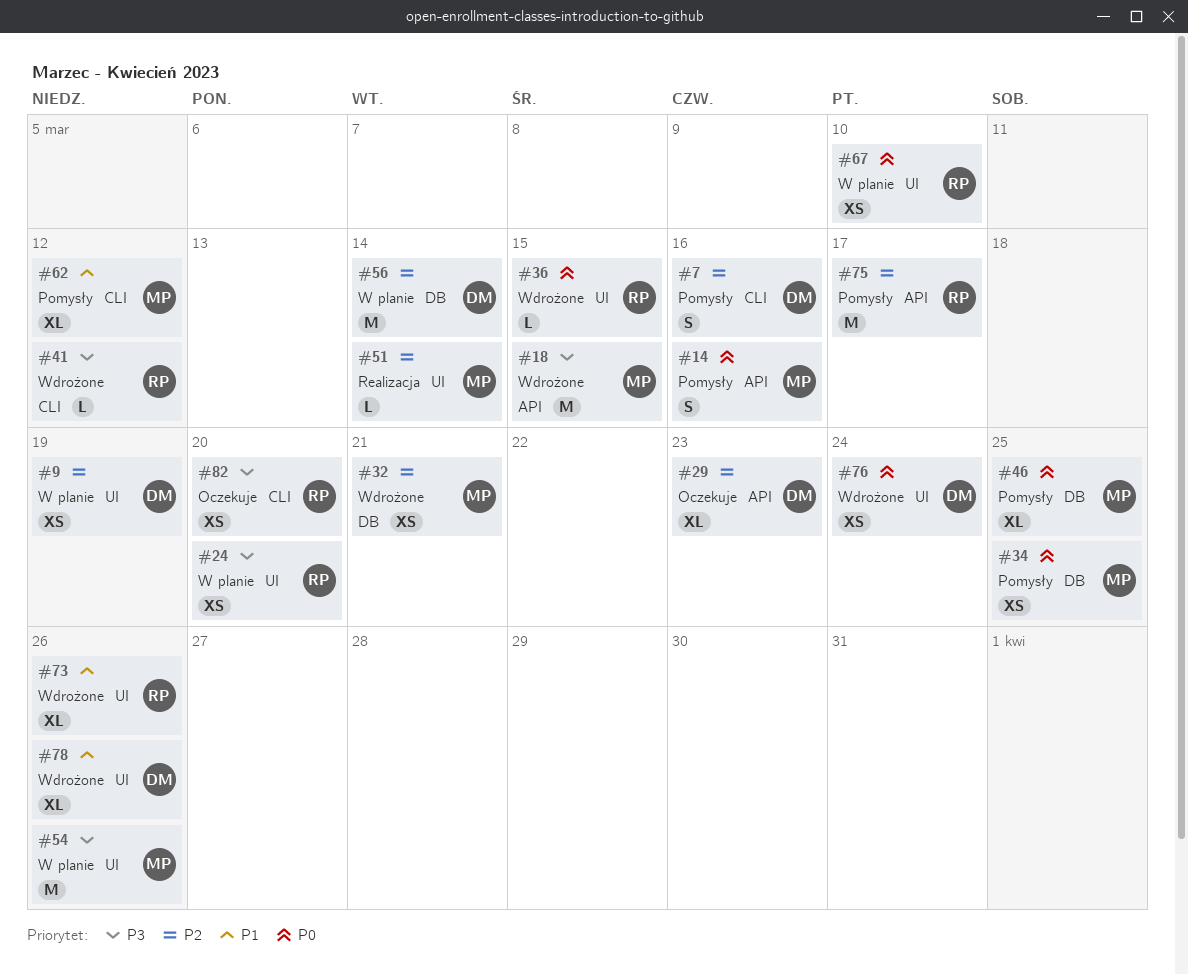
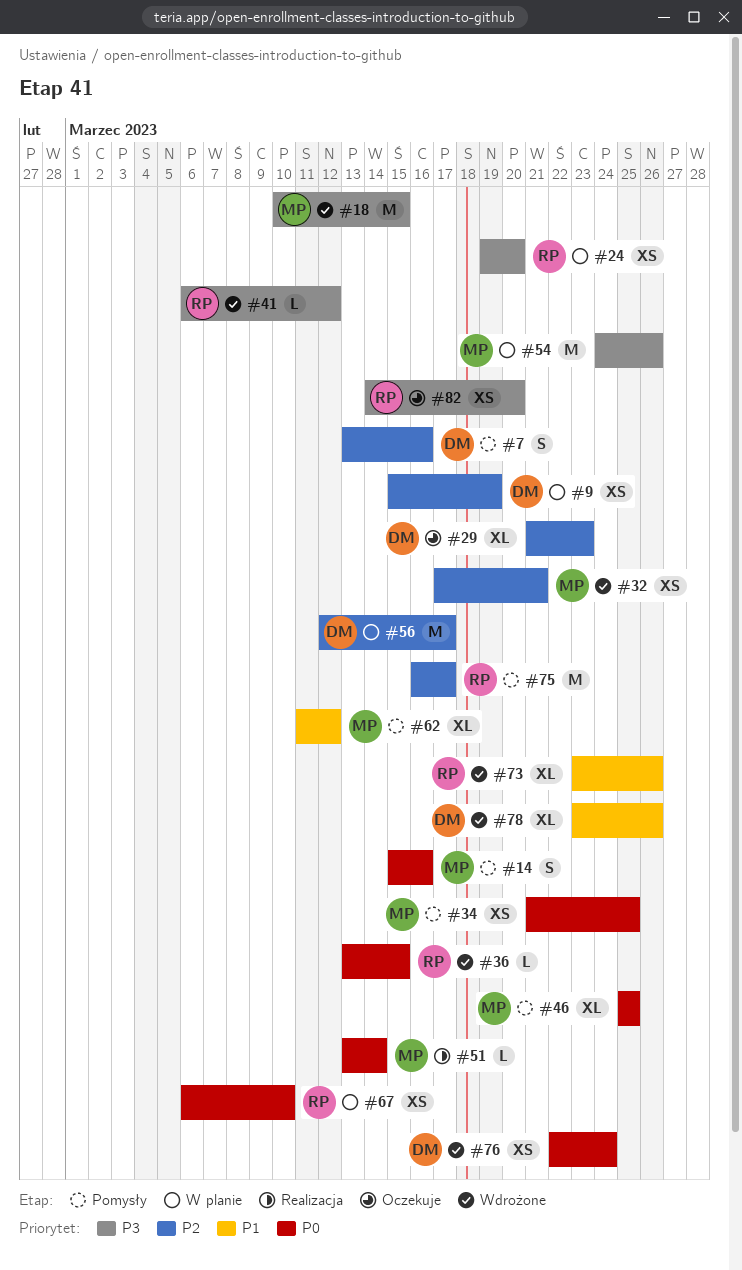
#51, priority: P2 -> P0
#56, due: Mar 14 -> Mar 17

